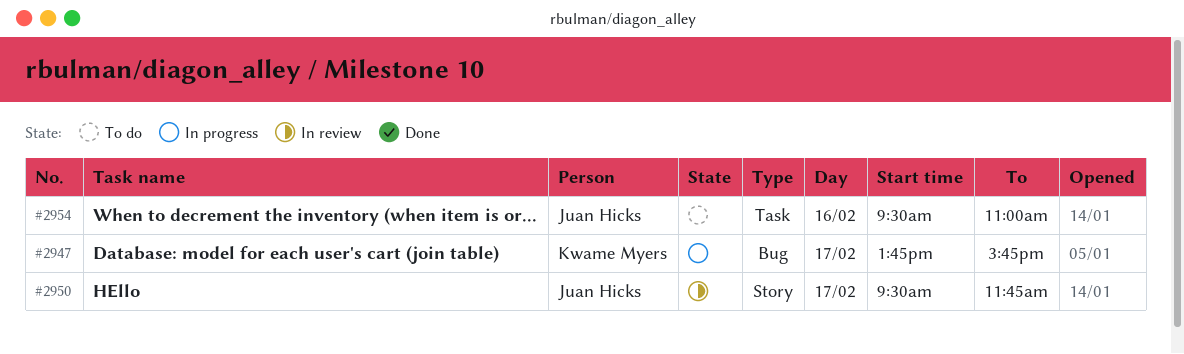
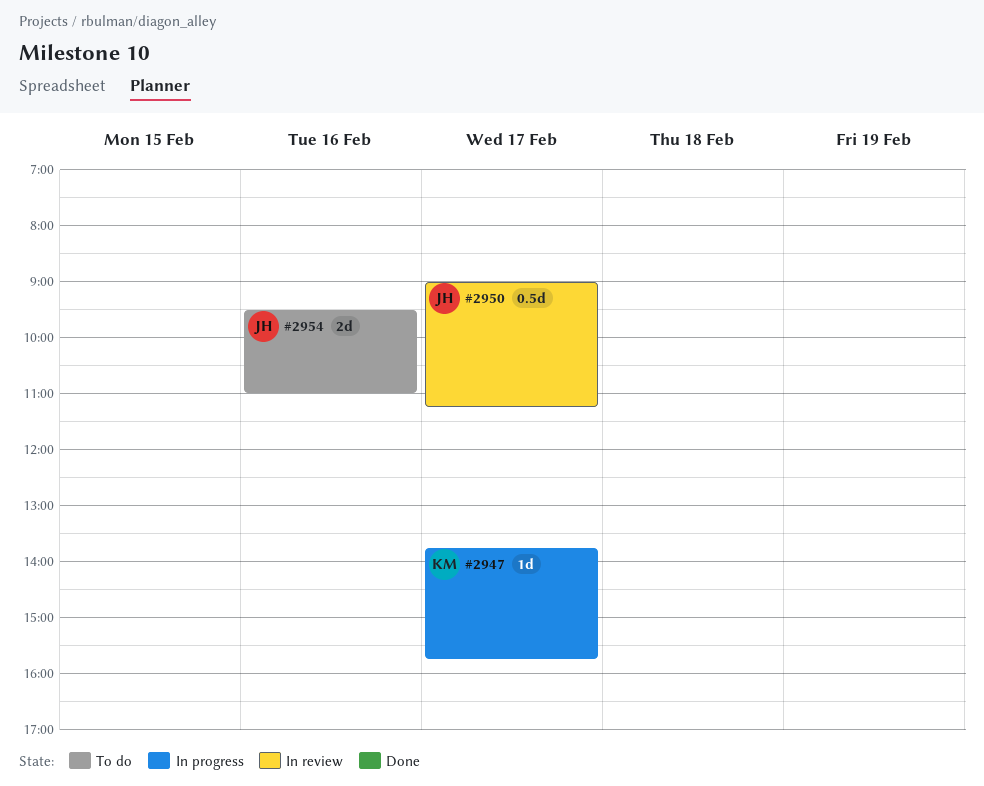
#2950, begins: 09:30 -> 09:00
#2950, ends: 11:45 -> 11:15

